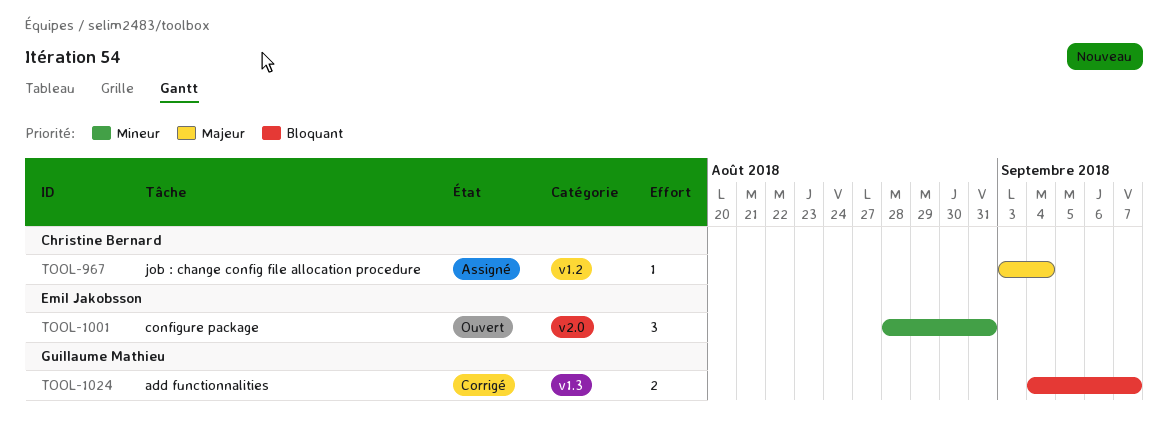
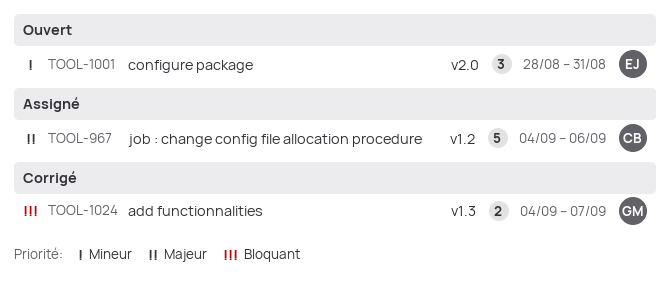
TOOL-967, estimate: 1 -> 5
TOOL-967, start: Sep 3 -> Sep 4
TOOL-967, due: Sep 4 -> Sep 6

